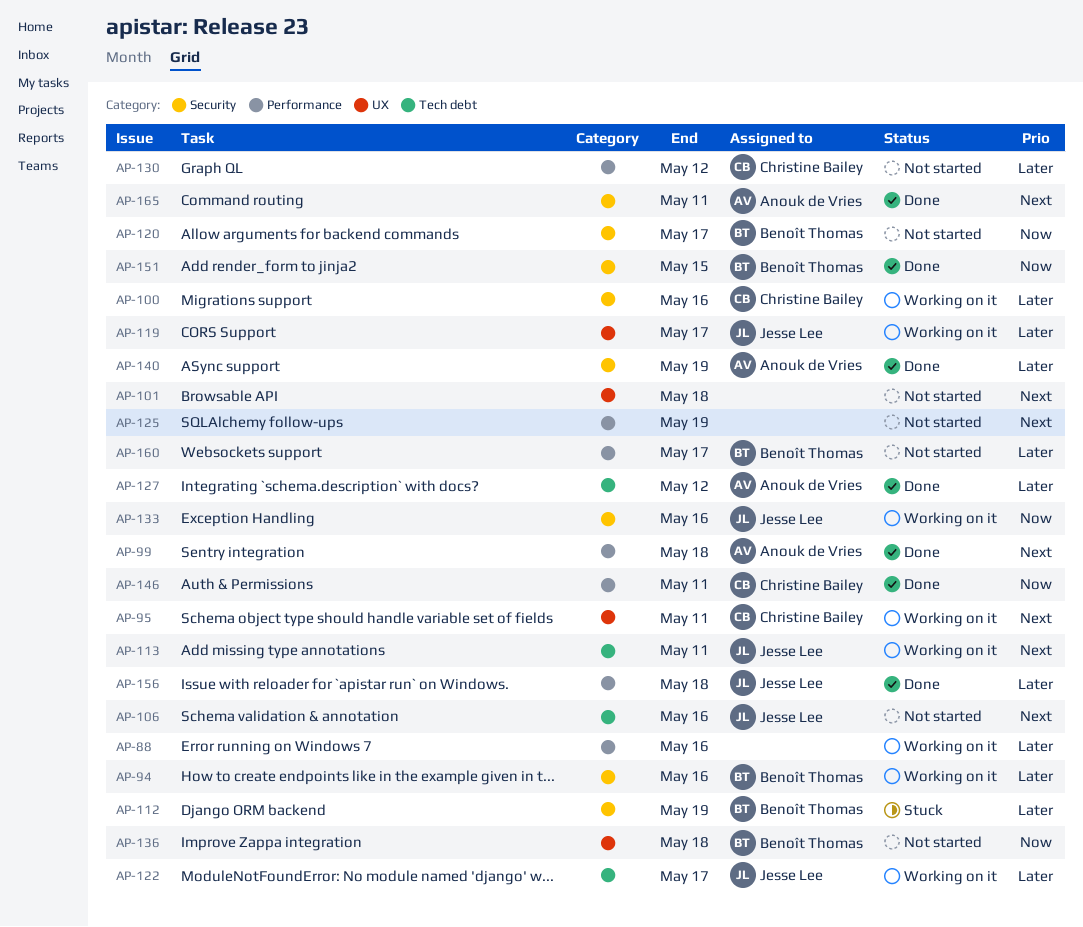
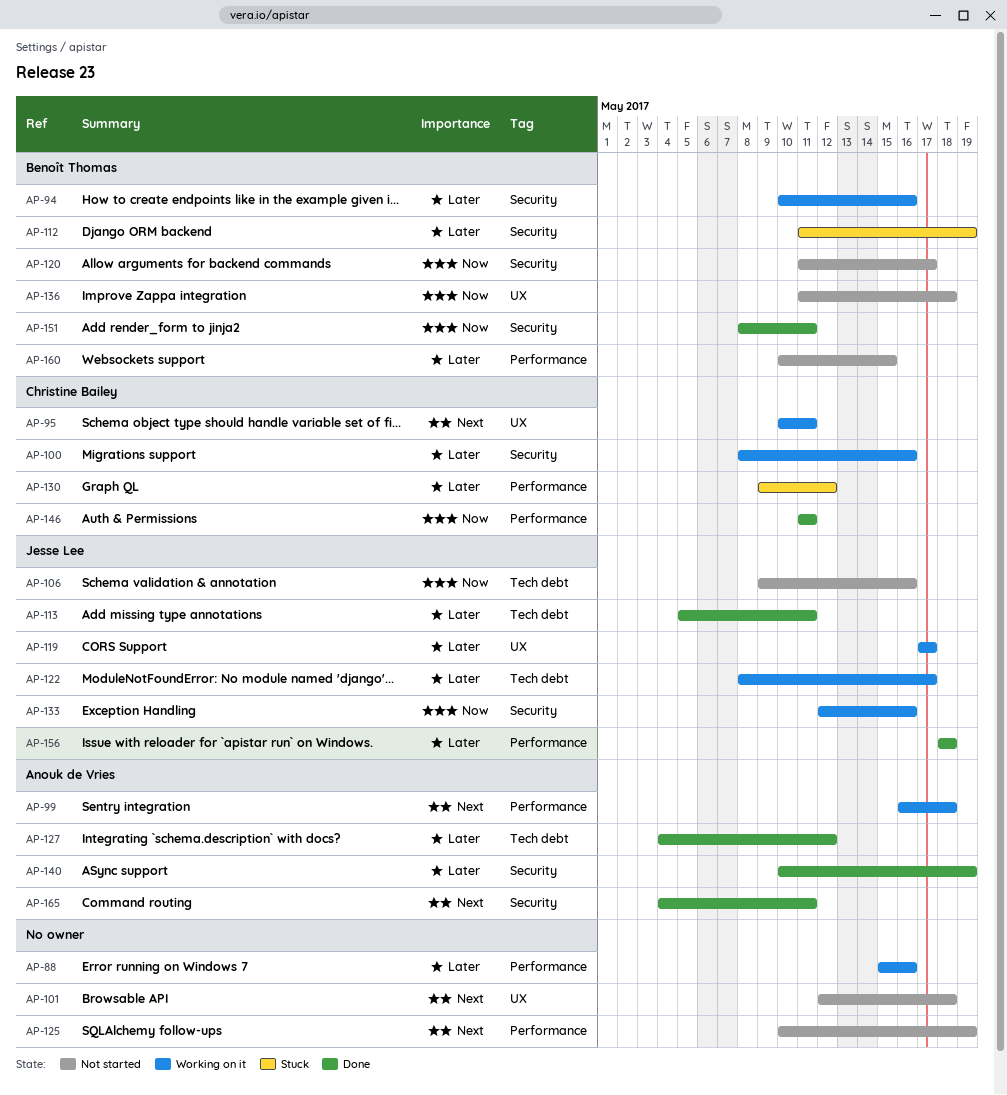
AP-99, status: Done -> Working on it
AP-106, priority: Next -> Now
AP-113, status: Working on it -> Done
AP-113, priority: Next -> Later
AP-130, status: Not started -> Stuck
AP-151, due: May 15 -> May 11
AP-160, due: May 17 -> May 15

